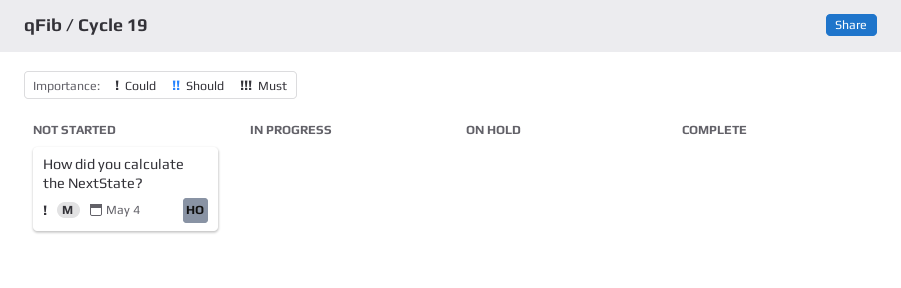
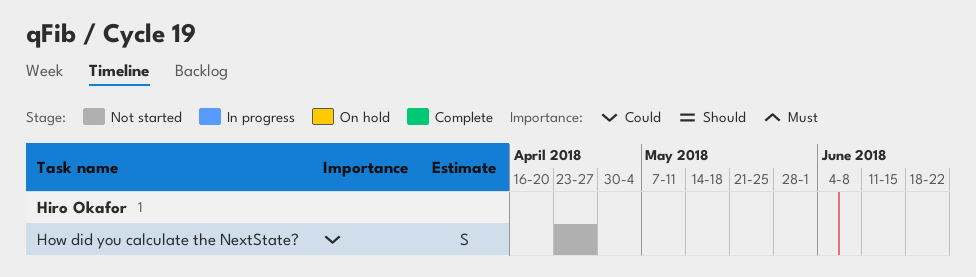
How did you calculate the NextState?, estimate: M -> S
How did you calculate the NextState?, due: May 4 -> Apr 27

